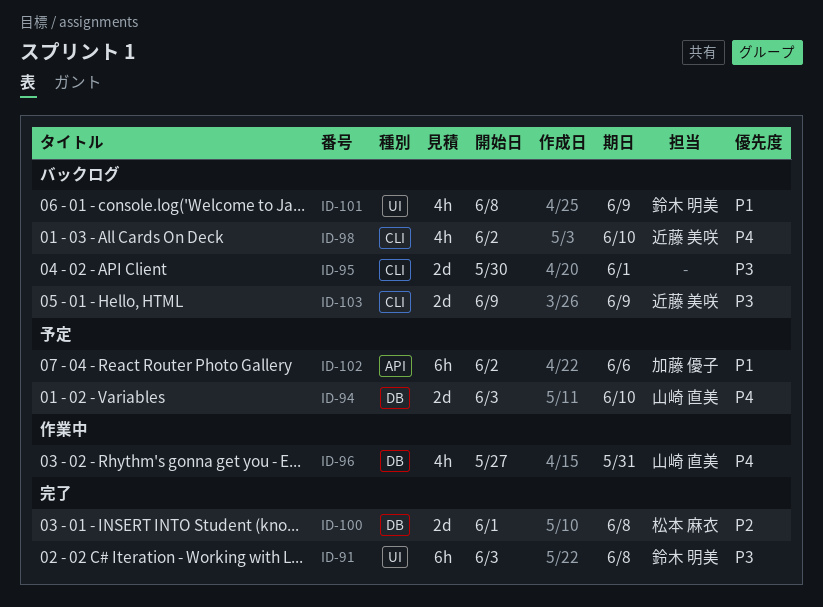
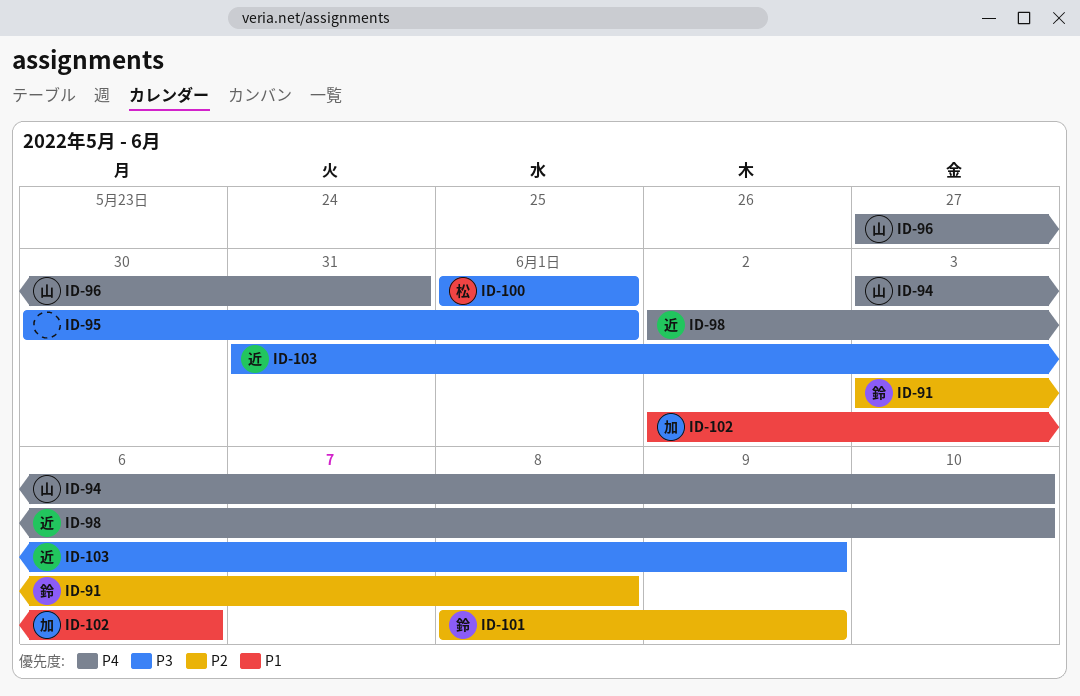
ID-91, priority: P3 -> P2
ID-100, priority: P2 -> P3
ID-100, due: Jun 8 -> Jun 1
ID-101, priority: P1 -> P2
ID-103, start: Jun 9 -> May 31

